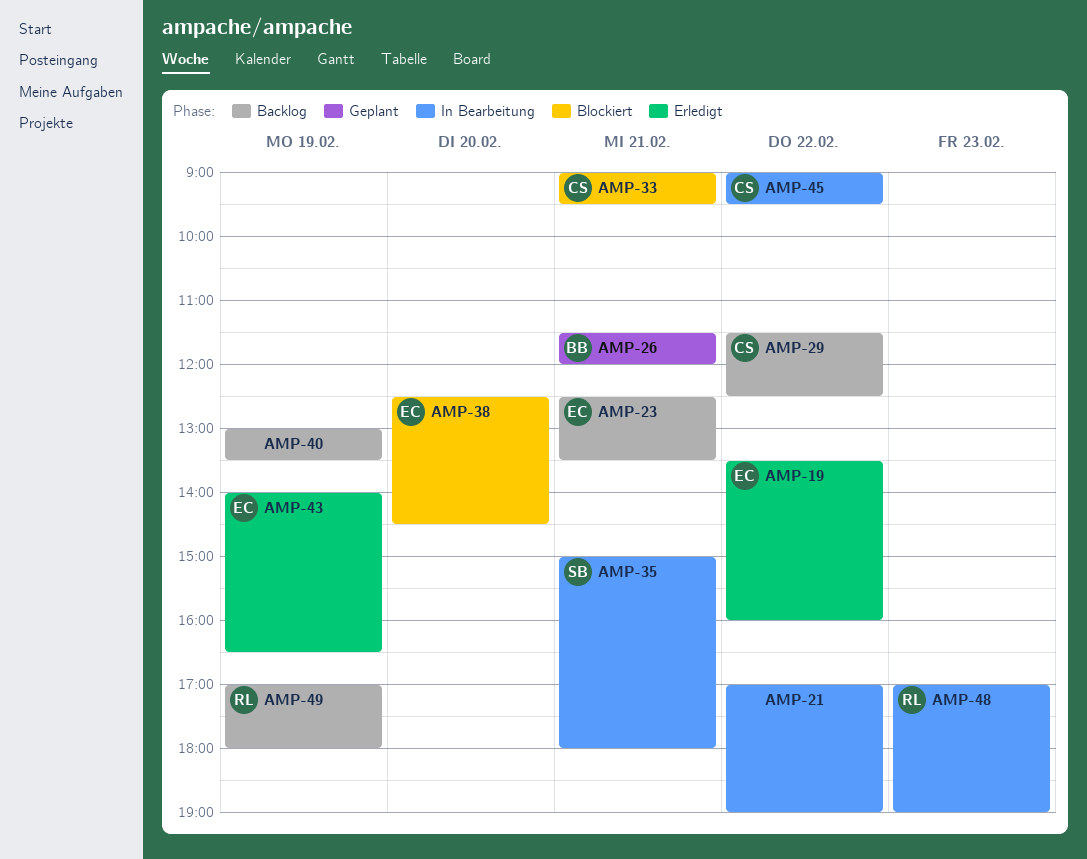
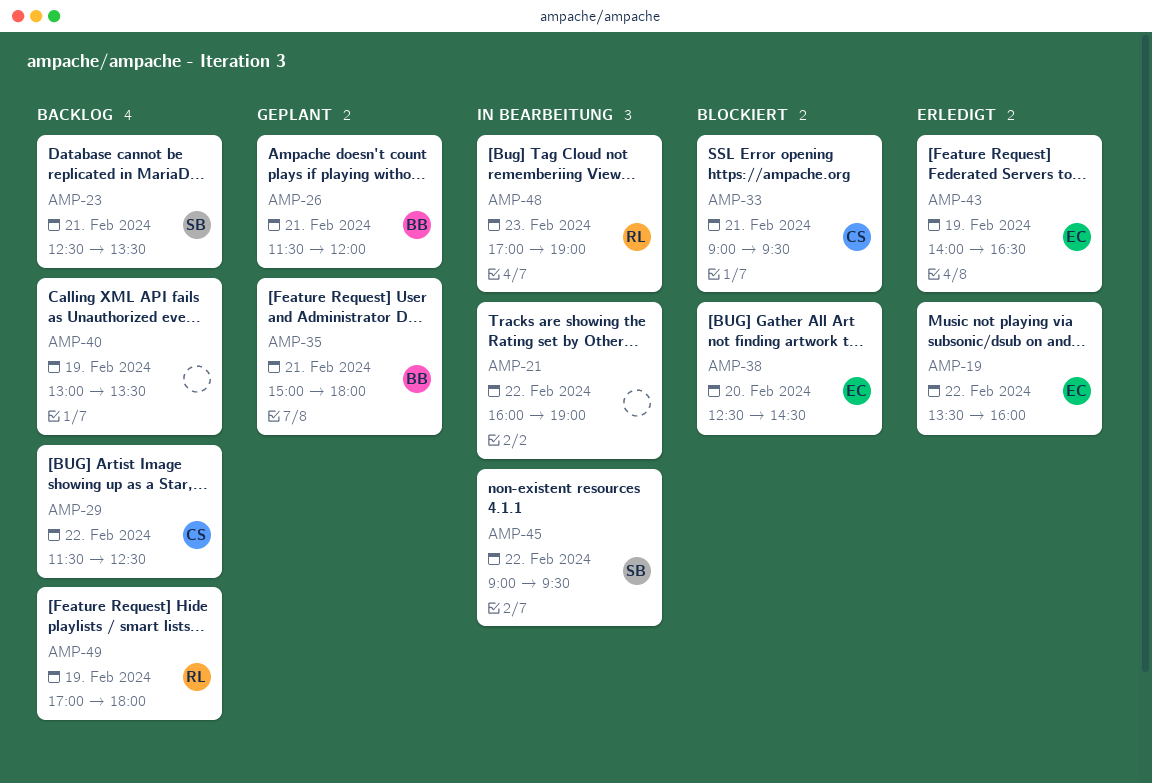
AMP-21, begins: 17:00 -> 16:00
AMP-23, owner: EC -> SB
AMP-35, status: In Bearbeitung -> Geplant
AMP-35, owner: SB -> BB
AMP-45, owner: CS -> SB

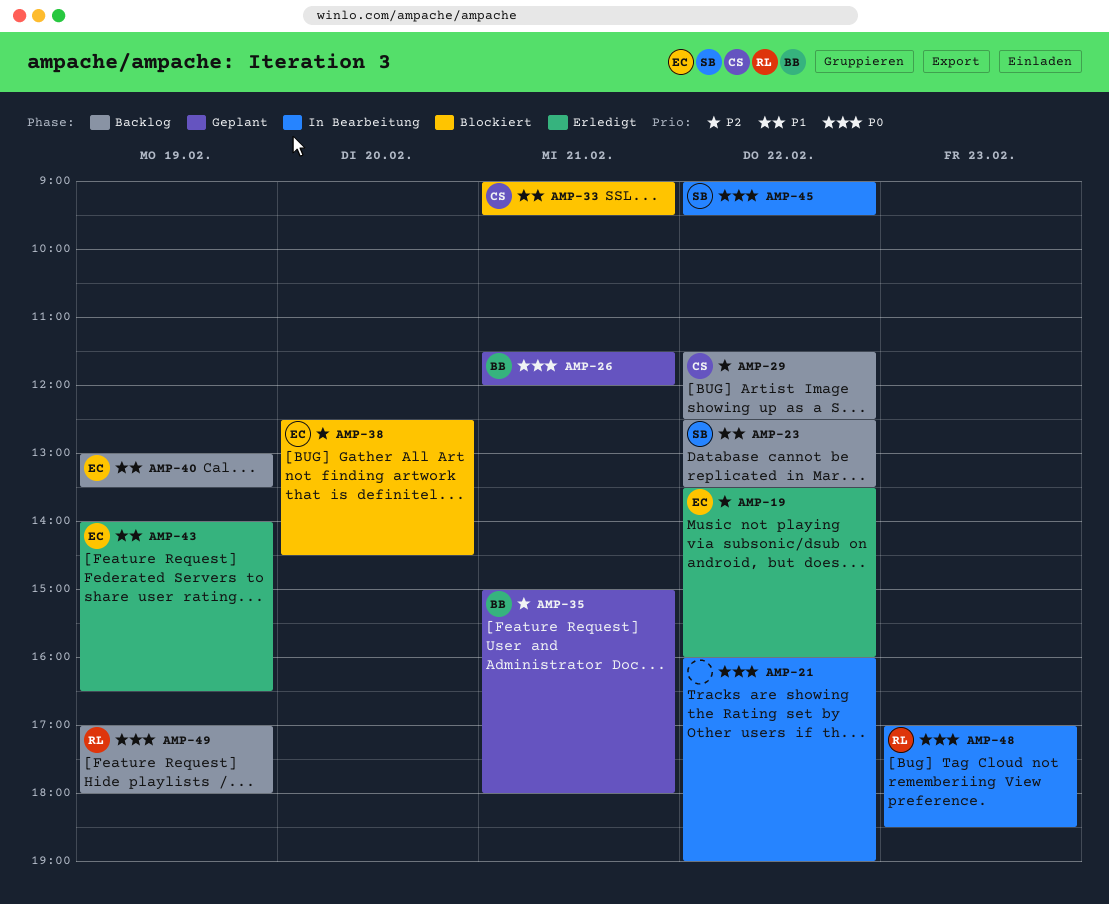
AMP-23, day: Feb 21 -> Feb 22
AMP-40, owner: none -> EC
AMP-48, ends: 19:00 -> 18:30

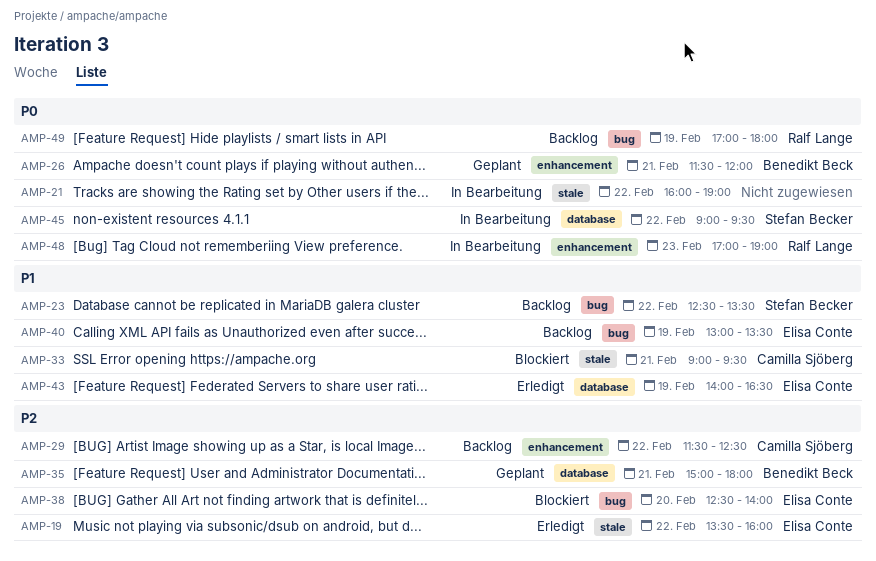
AMP-38, ends: 14:30 -> 14:00
AMP-48, ends: 18:30 -> 19:00

